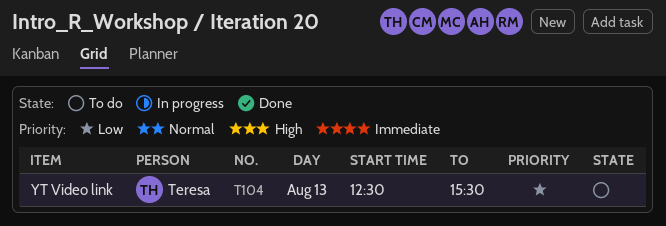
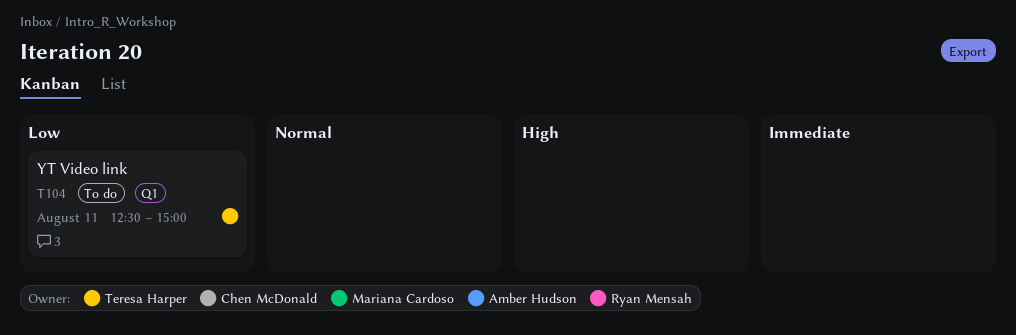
T104, day: Aug 13 -> Aug 11
T104, ends: 15:30 -> 15:00

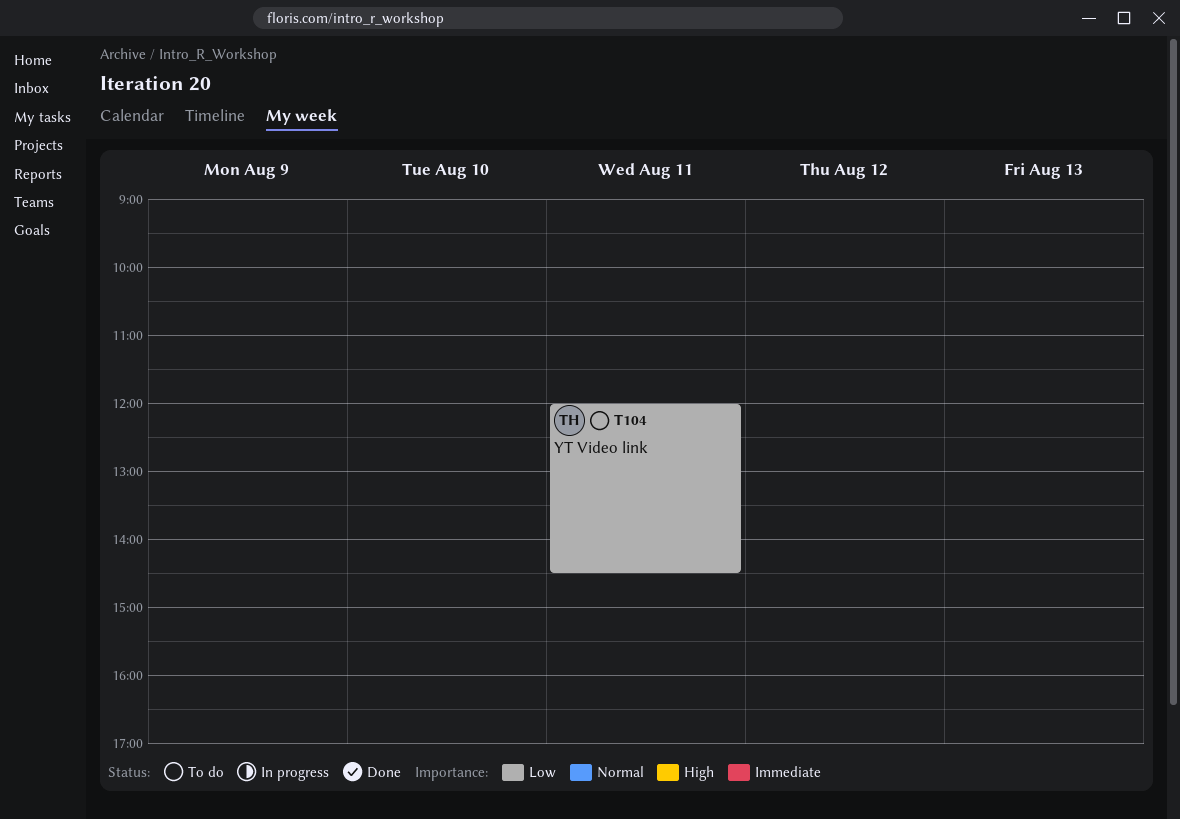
T104, begins: 12:30 -> 12:00
T104, ends: 15:00 -> 14:30

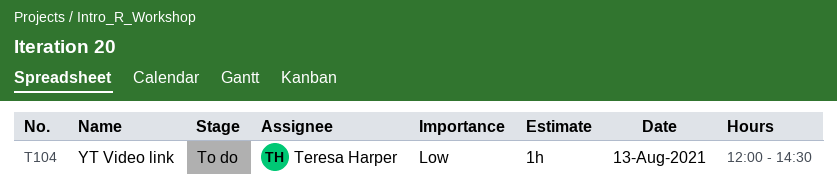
T104, day: Aug 11 -> Aug 13

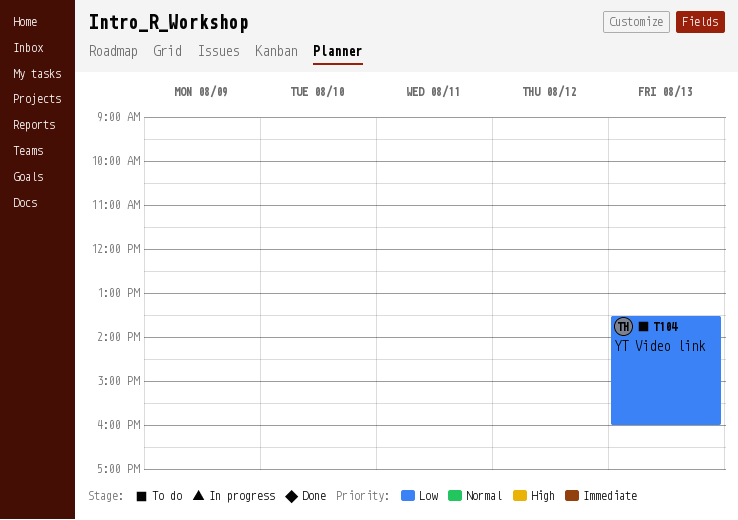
T104, begins: 12:00 -> 13:30
T104, ends: 14:30 -> 16:00

